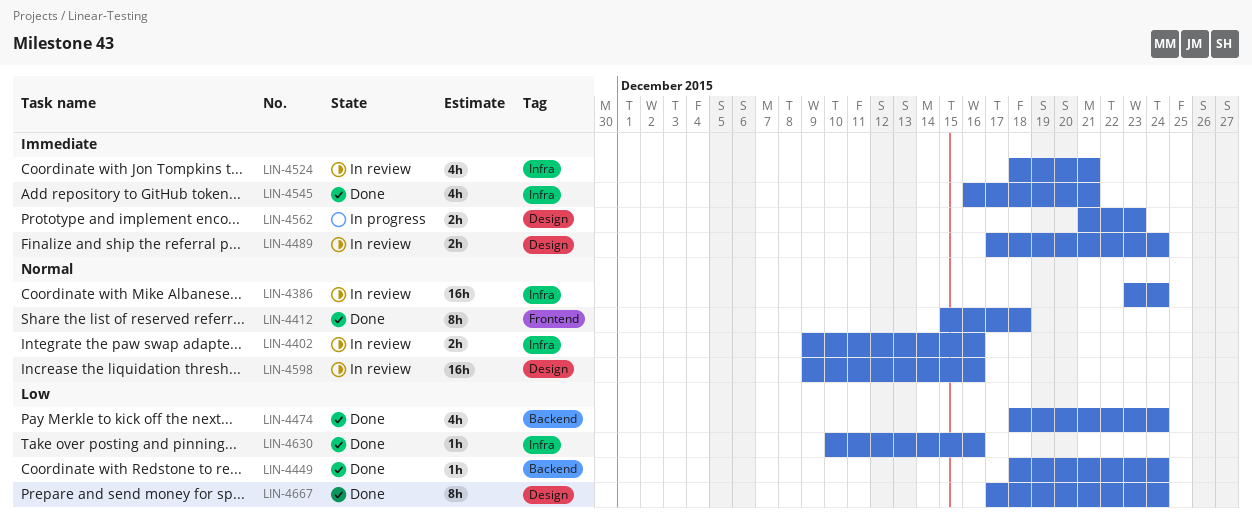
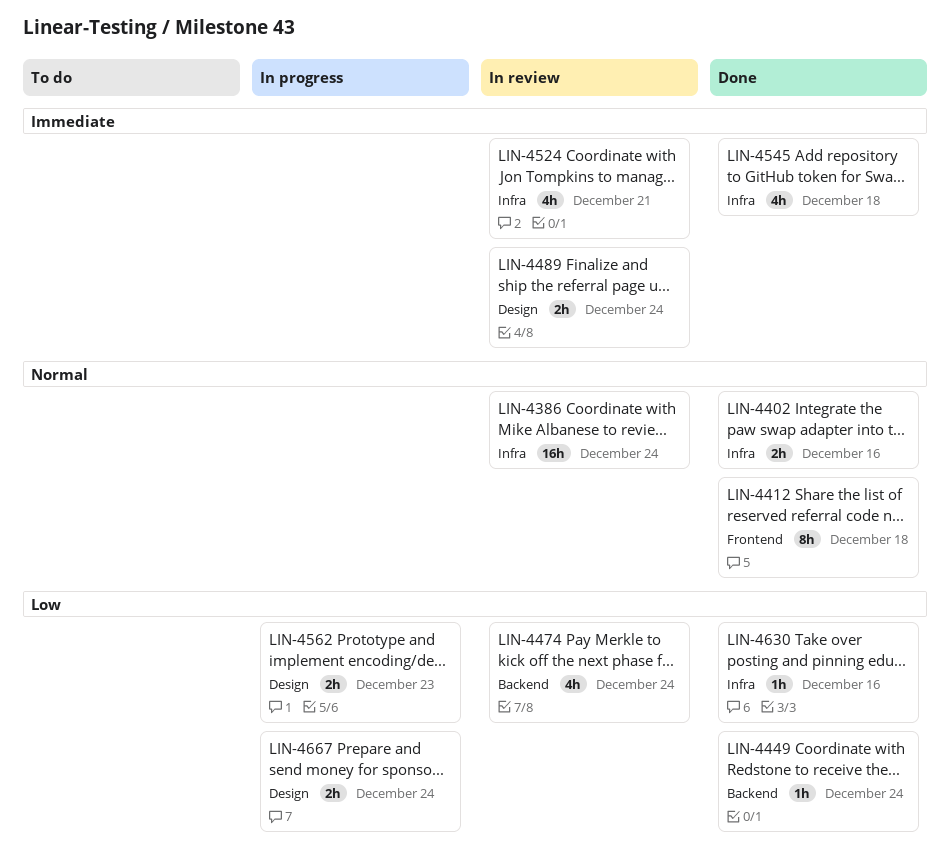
LIN-4402, status: In review -> Done
LIN-4474, status: Done -> In review
LIN-4545, due: Dec 21 -> Dec 18
LIN-4562, priority: Immediate -> Low
LIN-4598: present -> none
LIN-4667, status: Done -> In progress
LIN-4667, estimate: 8h -> 2h

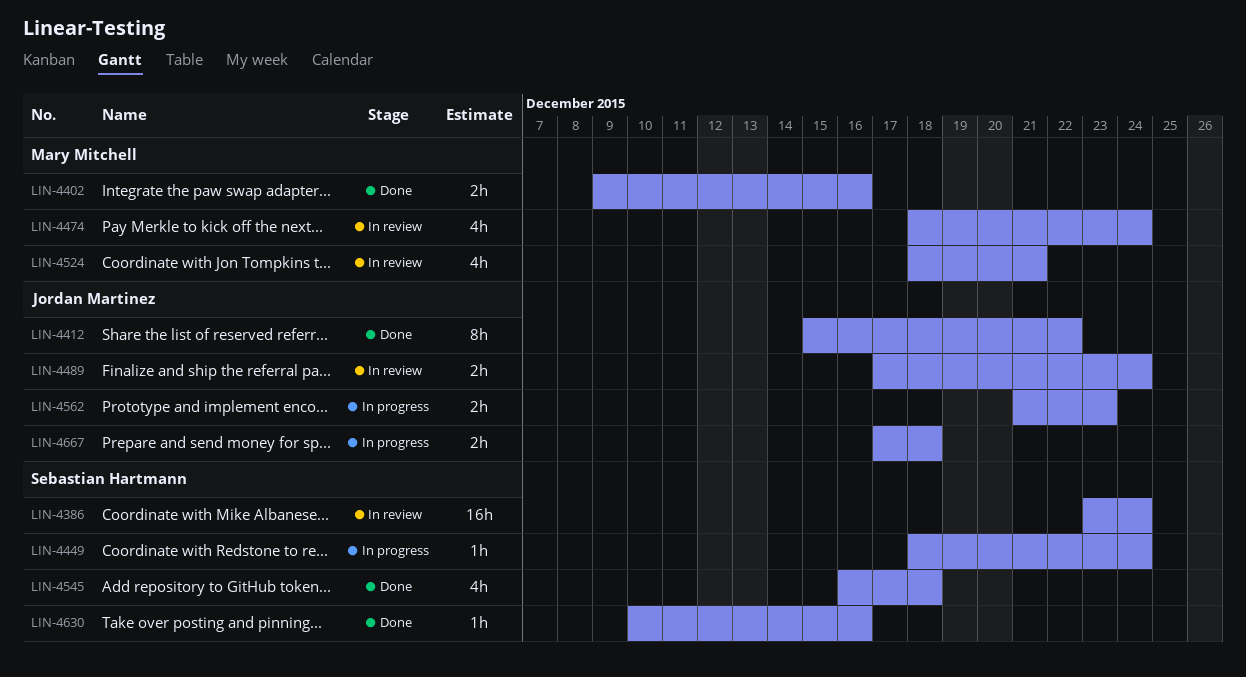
LIN-4412, due: Dec 18 -> Dec 22
LIN-4449, status: Done -> In progress
LIN-4667, due: Dec 24 -> Dec 18

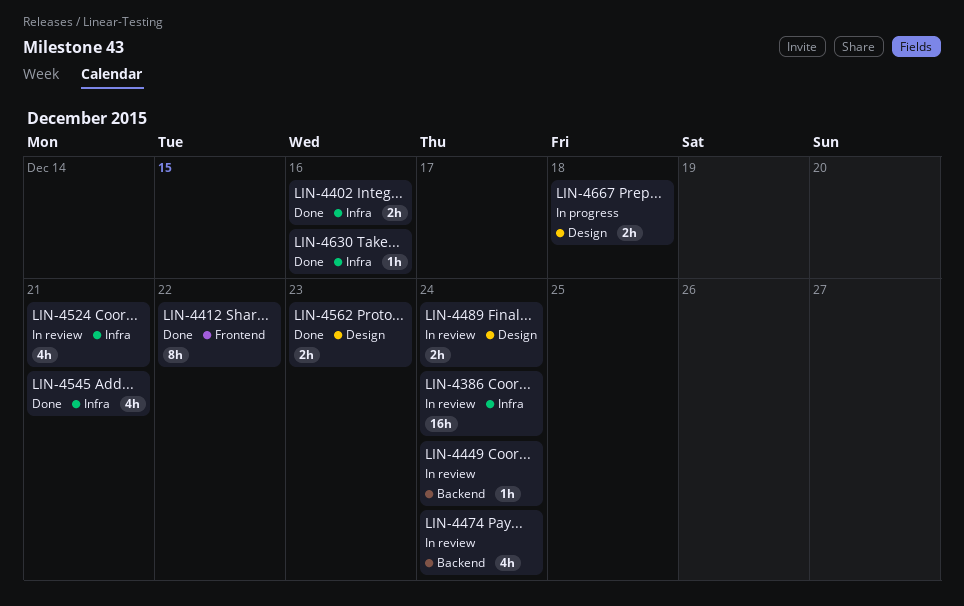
LIN-4449, status: In progress -> In review
LIN-4545, due: Dec 18 -> Dec 21
LIN-4562, status: In progress -> Done

